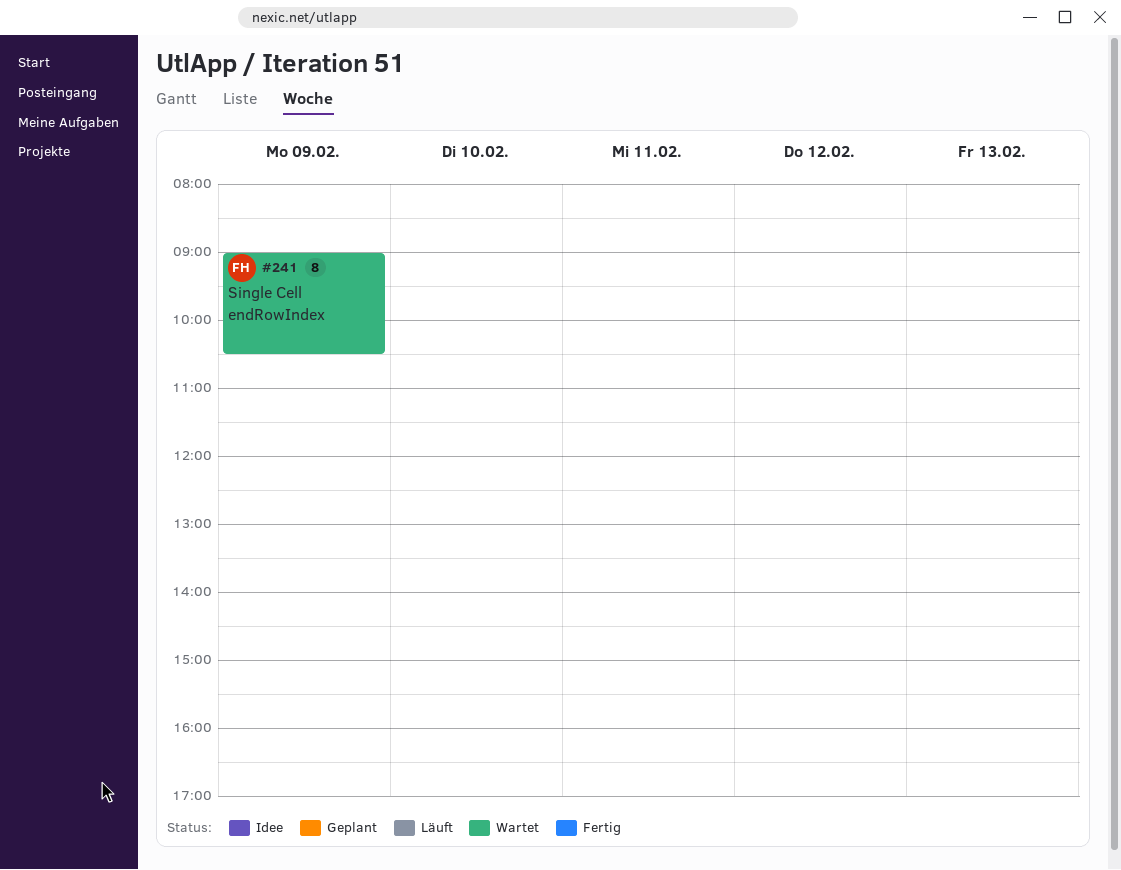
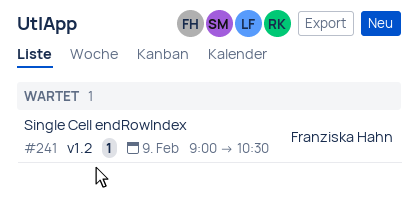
#241, estimate: 8 -> 1

